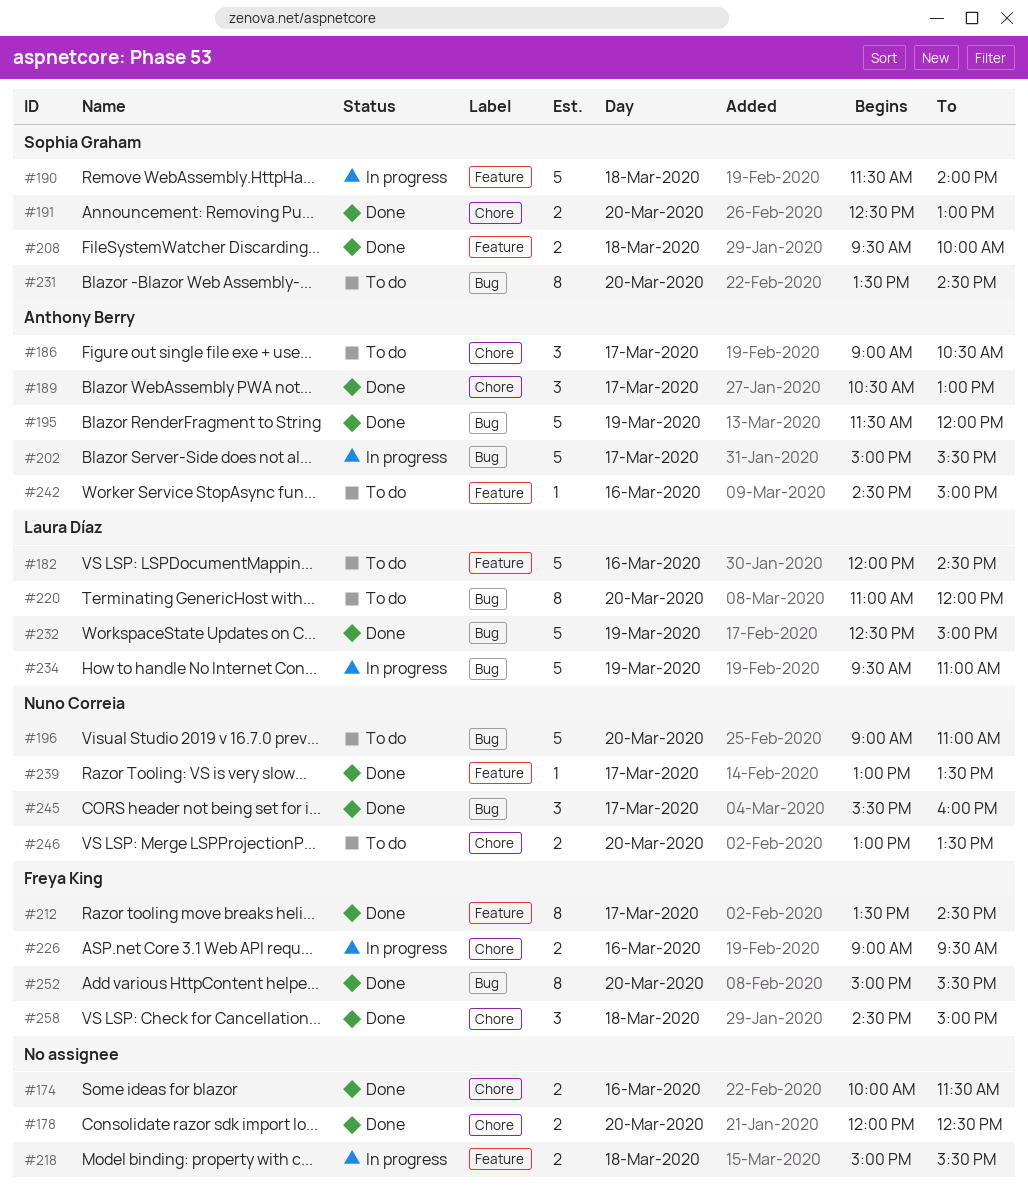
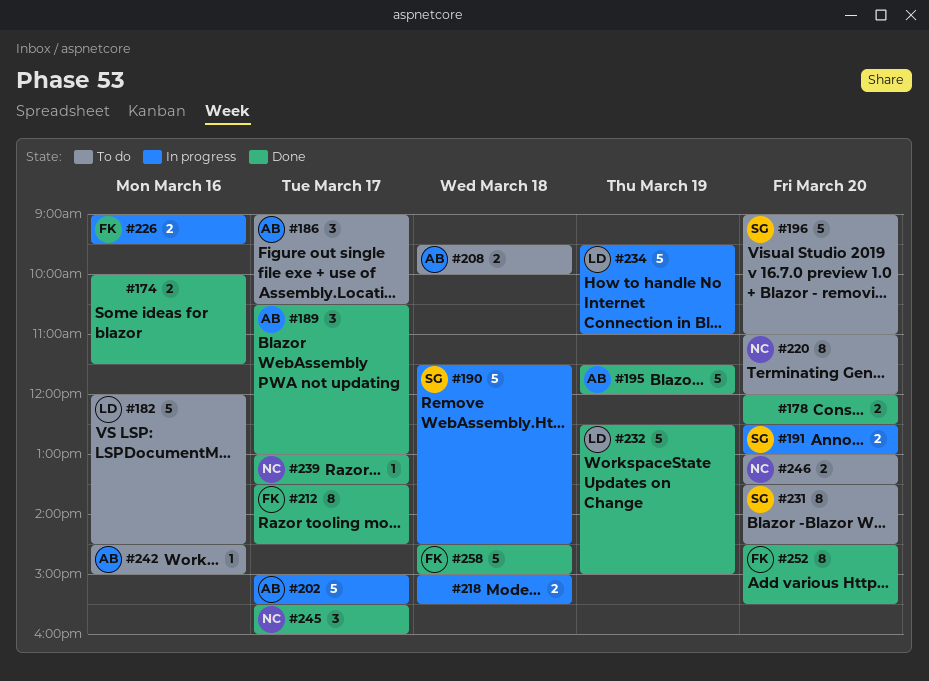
#190, ends: 14:00 -> 14:30
#191, status: Done -> In progress
#196, owner: Nuno Correia -> Sophia Graham
#208, status: Done -> To do
#208, owner: Sophia Graham -> Anthony Berry
#220, owner: Laura Díaz -> Nuno Correia
#252, begins: 15:00 -> 14:30
#258, estimate: 3 -> 5

